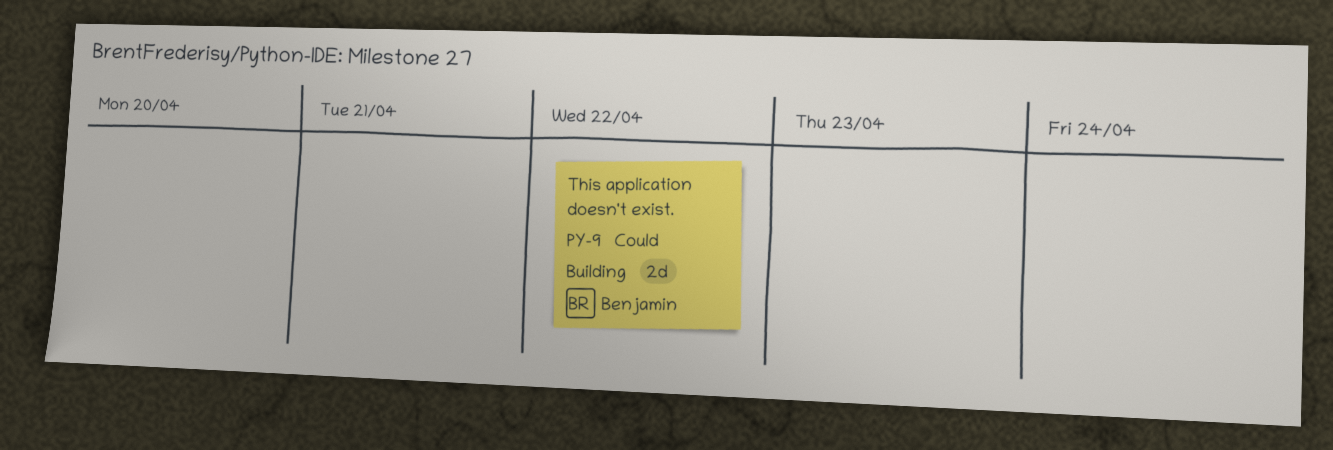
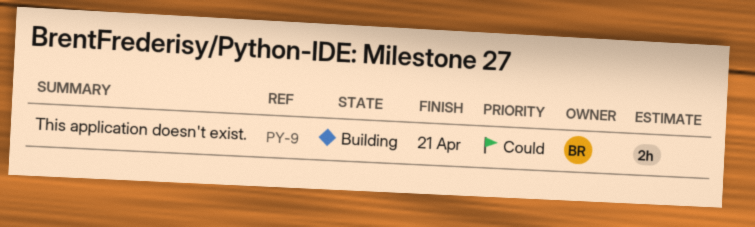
PY-9, estimate: 2d -> 2h
PY-9, due: Apr 22 -> Apr 21

